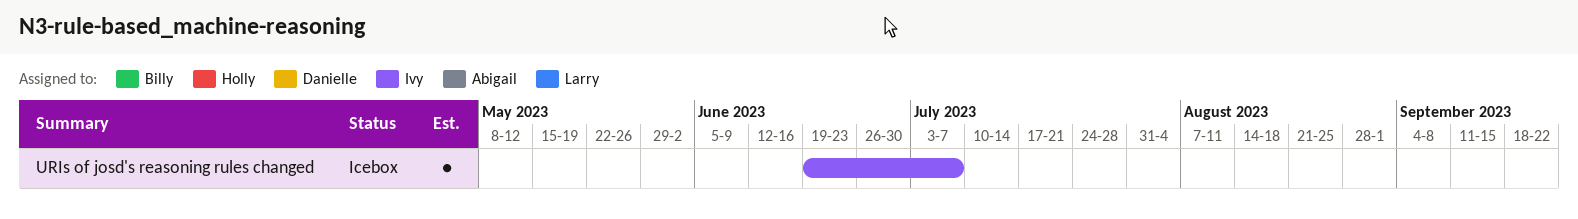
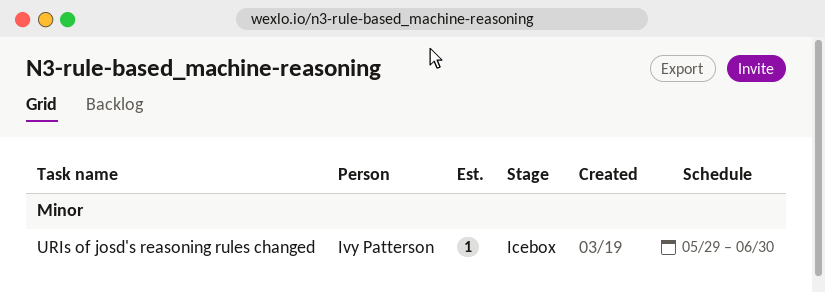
URIs of josd's reasoning rules changed, start: Jun 19 -> May 29
URIs of josd's reasoning rules changed, due: Jul 7 -> Jun 30

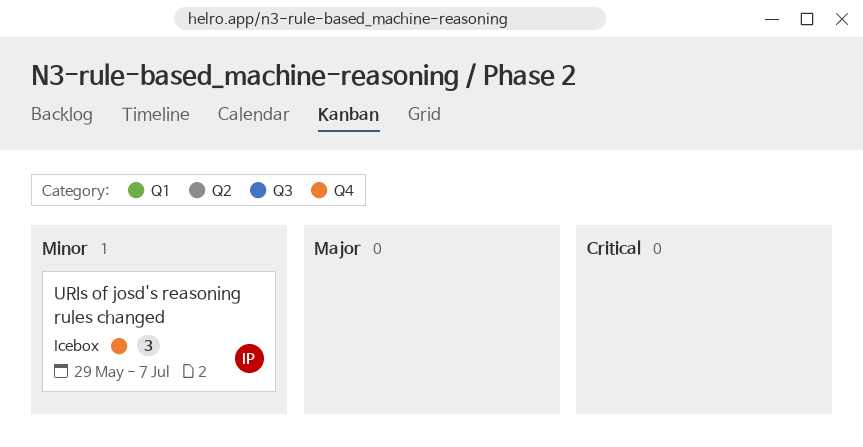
URIs of josd's reasoning rules changed, estimate: 1 -> 3
URIs of josd's reasoning rules changed, due: Jun 30 -> Jul 7

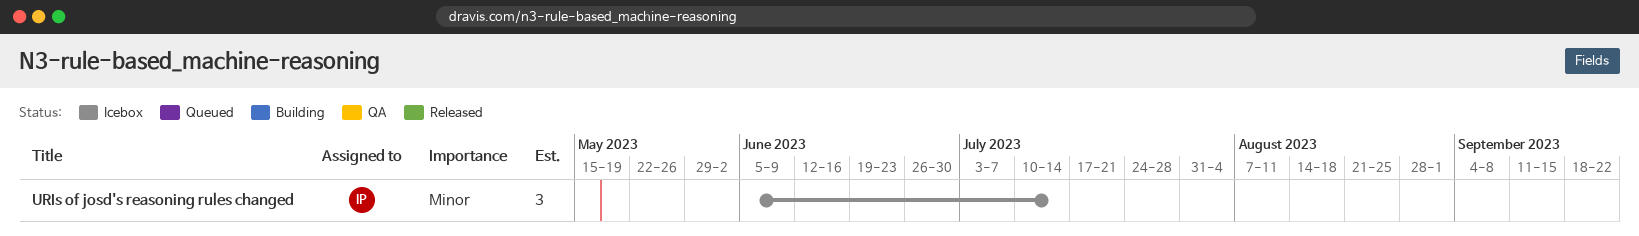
URIs of josd's reasoning rules changed, start: May 29 -> Jun 5
URIs of josd's reasoning rules changed, due: Jul 7 -> Jul 14

